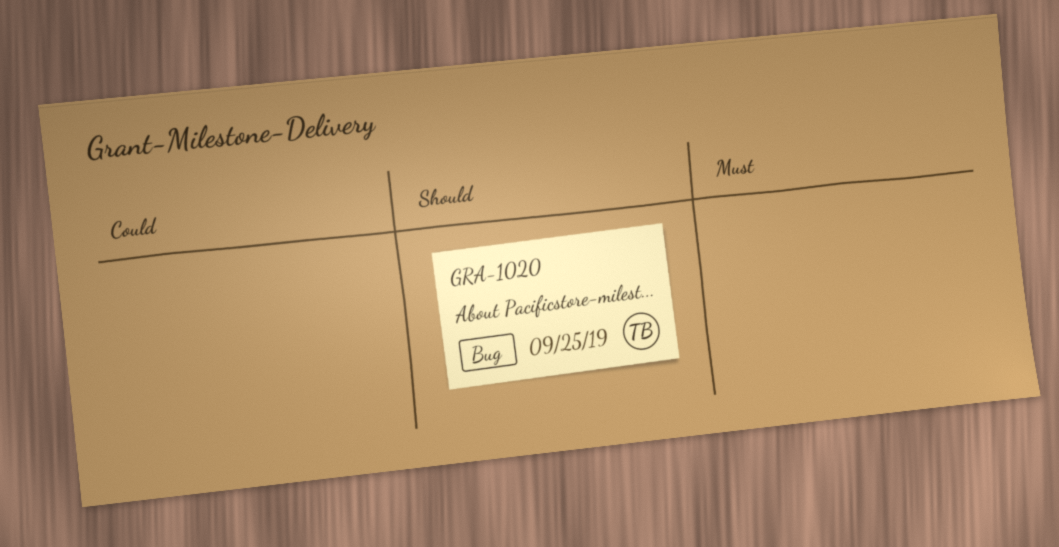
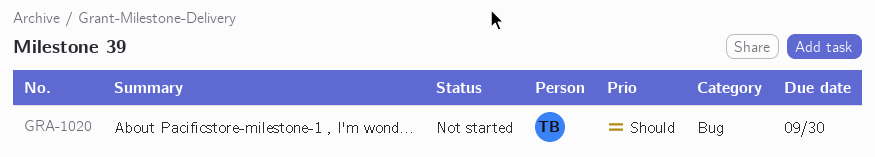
GRA-1020, due: Sep 25 -> Sep 30

